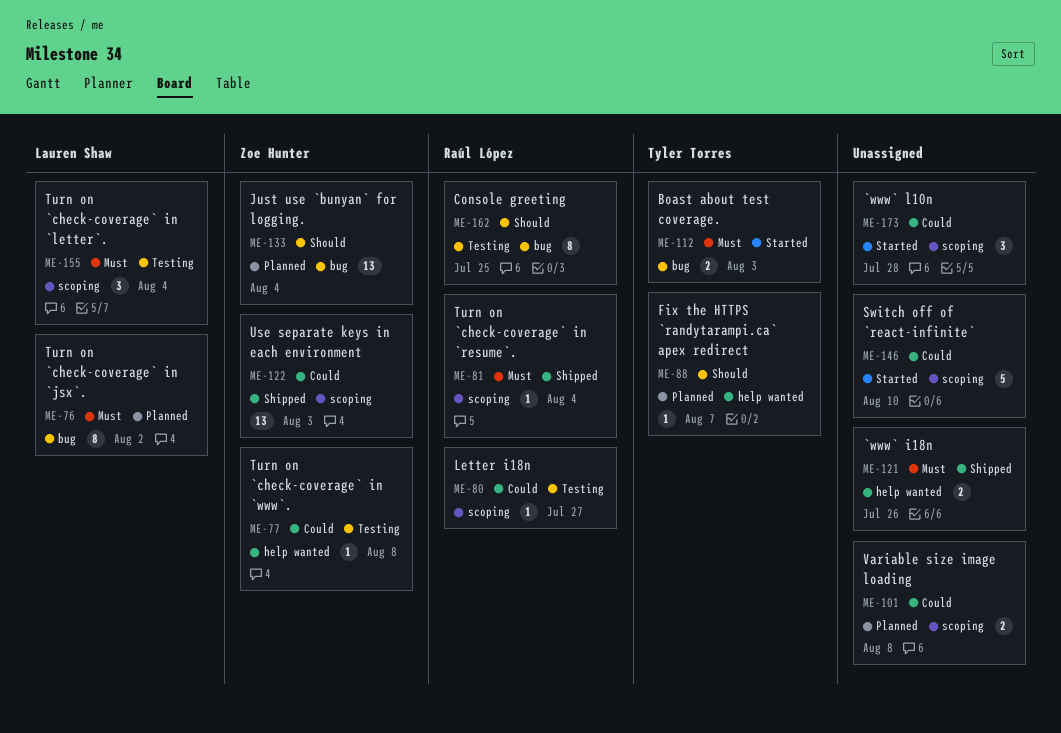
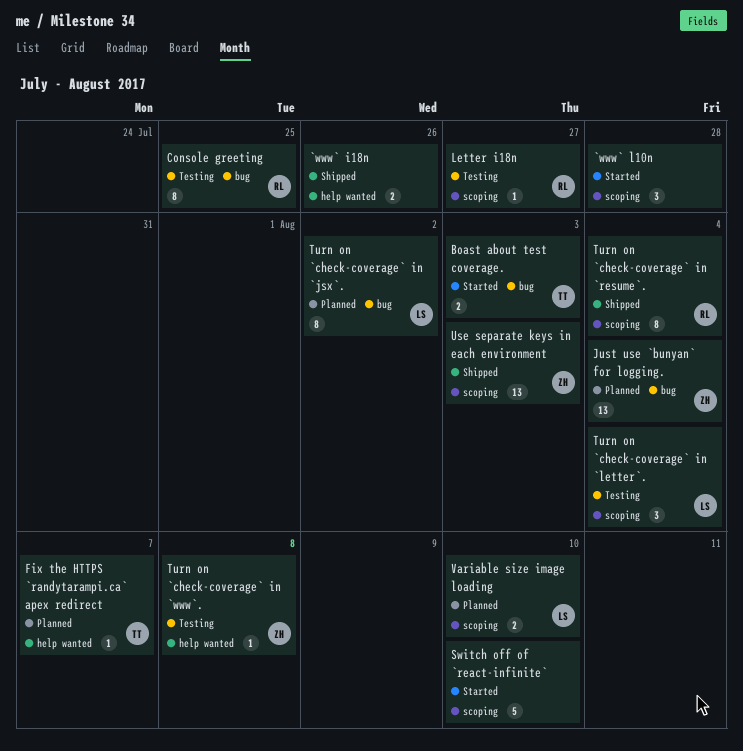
Turn on `check-coverage` in `resume`., estimate: 1 -> 8
Variable size image loading, owner: none -> Lauren Shaw
Variable size image loading, due: Aug 8 -> Aug 10

